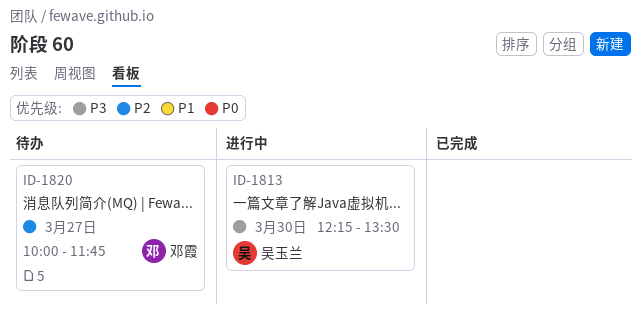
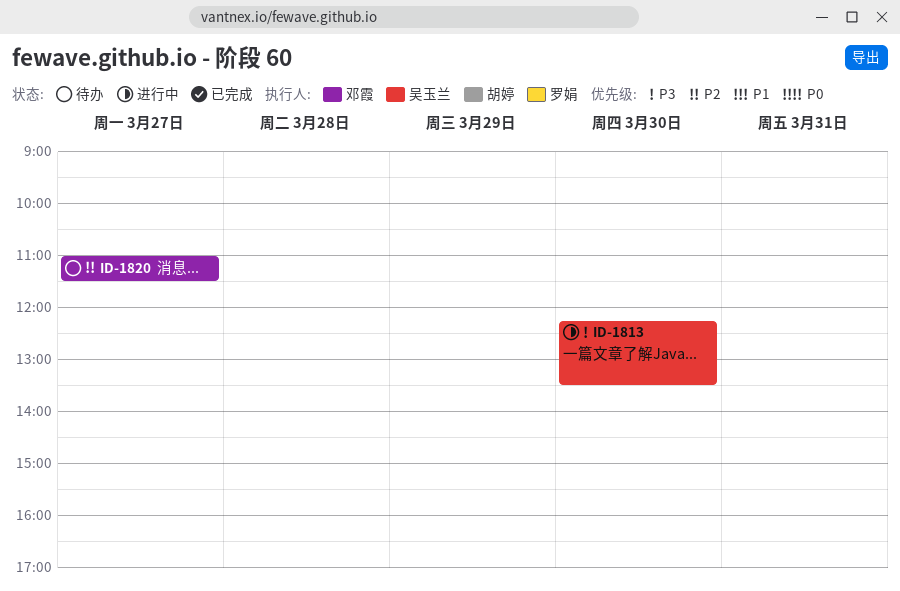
ID-1820, begins: 10:00 -> 11:00
ID-1820, ends: 11:45 -> 11:30

